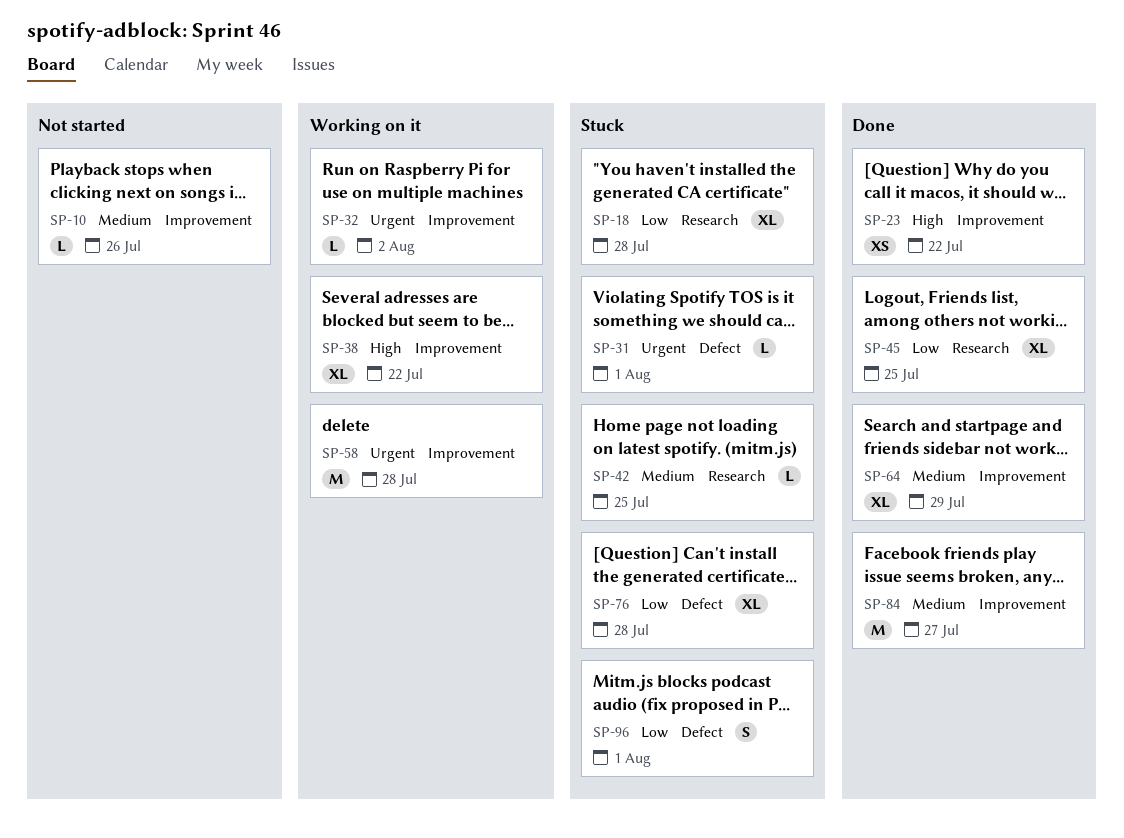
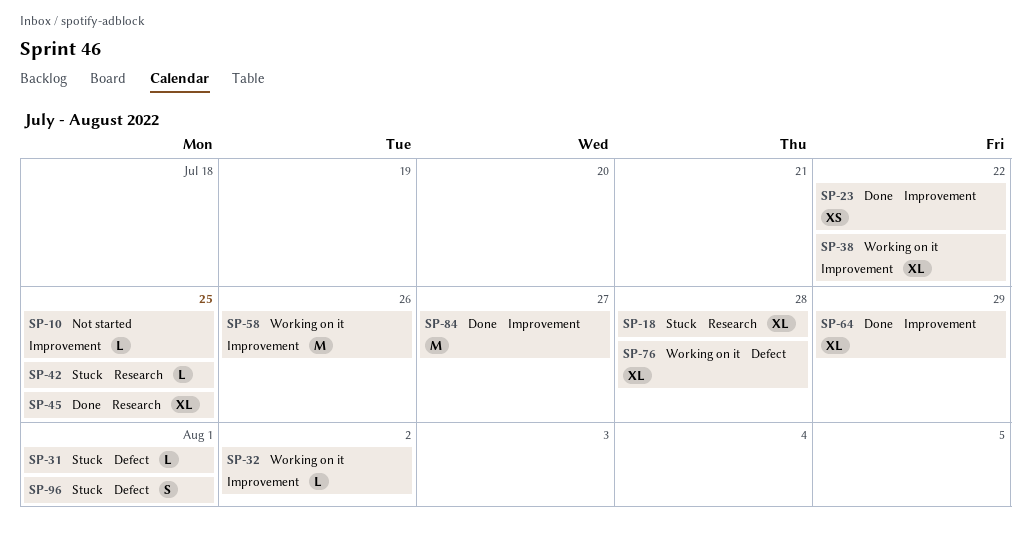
SP-10, due: Jul 26 -> Jul 25
SP-58, due: Jul 28 -> Jul 26
SP-76, status: Stuck -> Working on it

